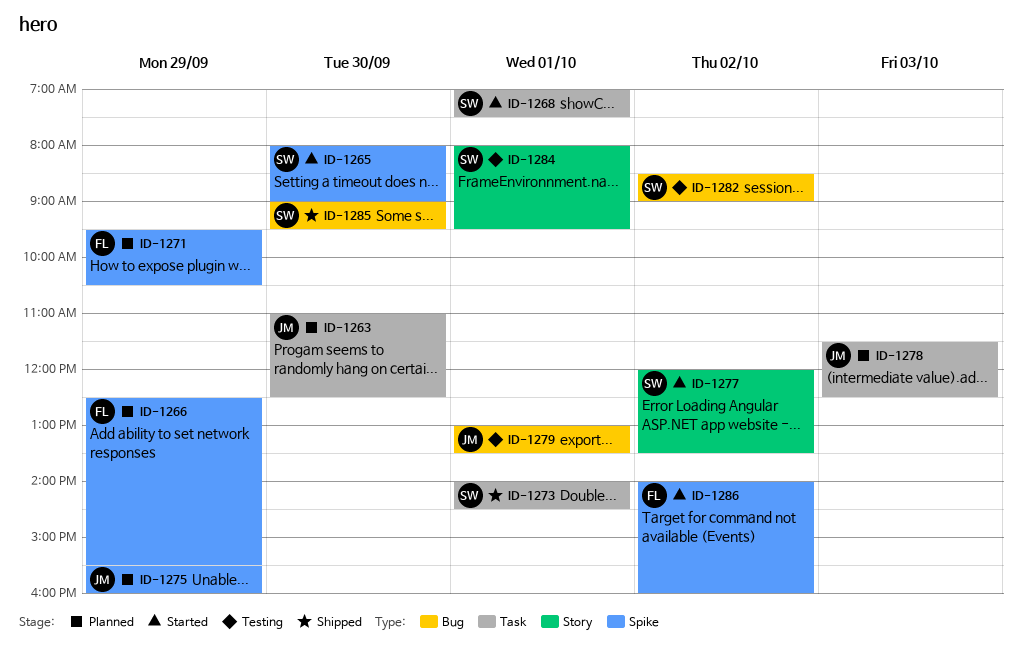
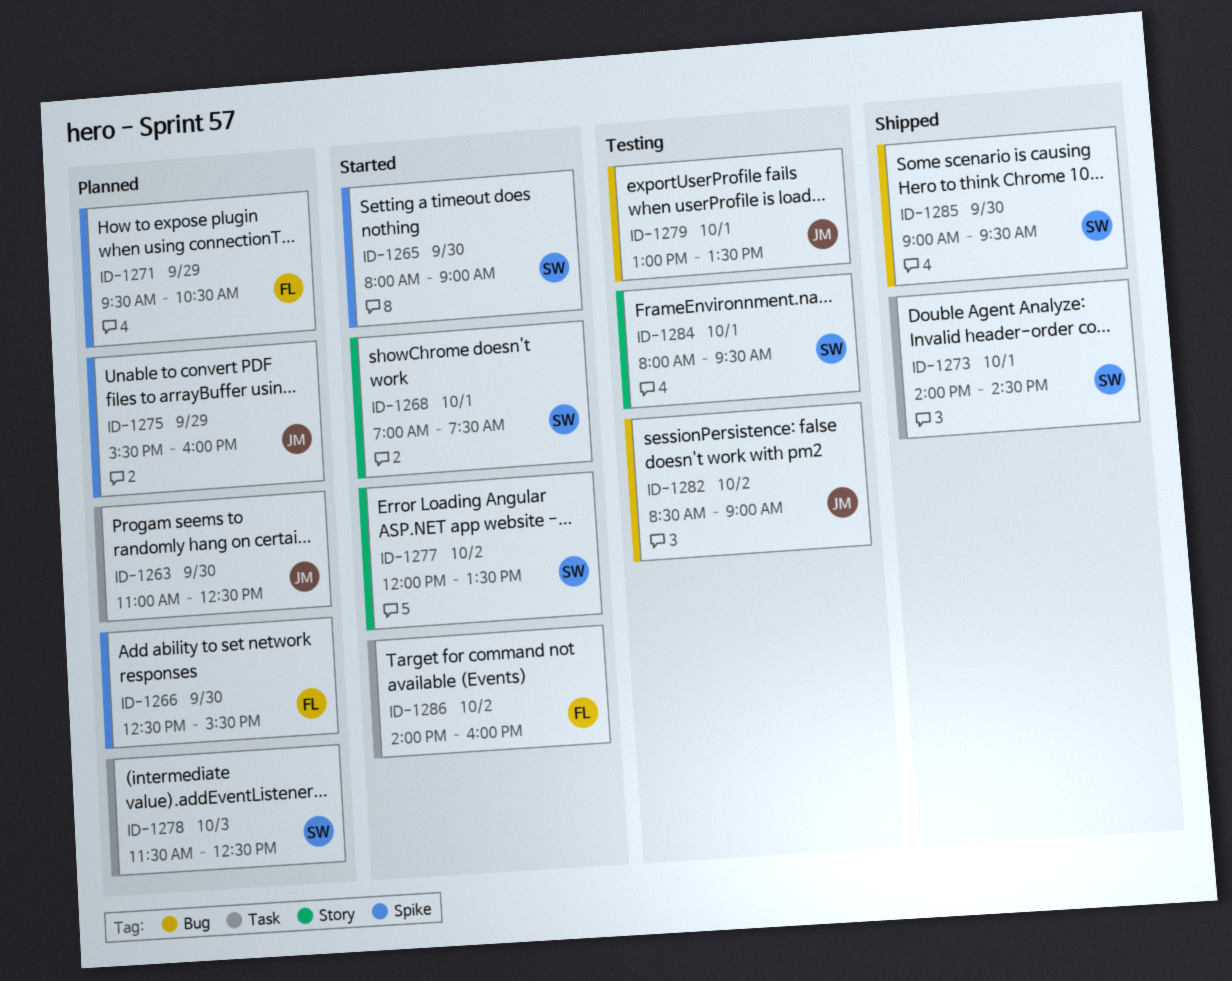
ID-1266, day: Sep 29 -> Sep 30
ID-1268, label: Task -> Story
ID-1278, owner: JM -> SW
ID-1282, owner: SW -> JM
ID-1286, label: Spike -> Task

